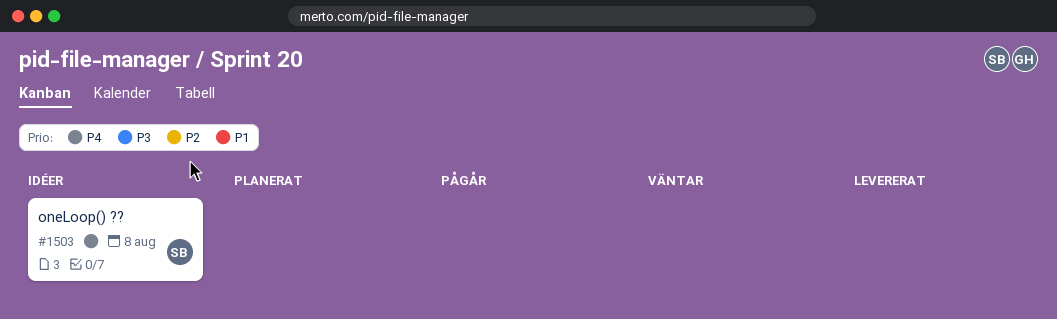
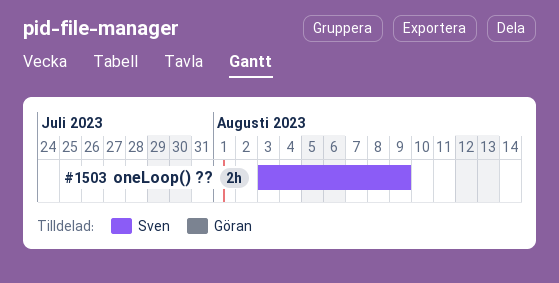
#1503, due: Aug 8 -> Aug 9

